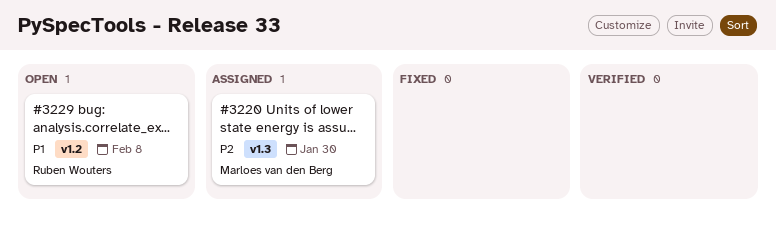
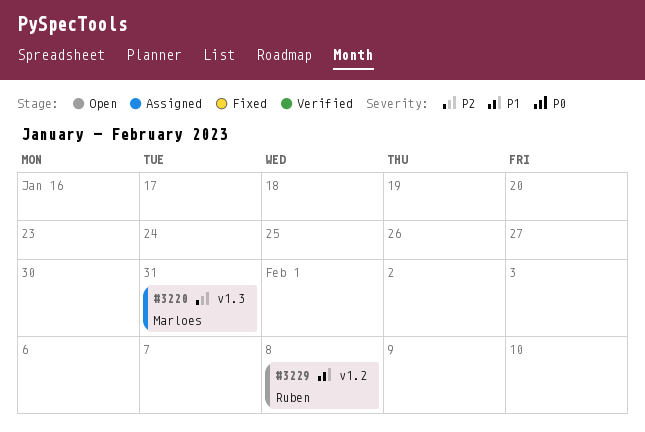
#3220, due: Jan 30 -> Jan 31

